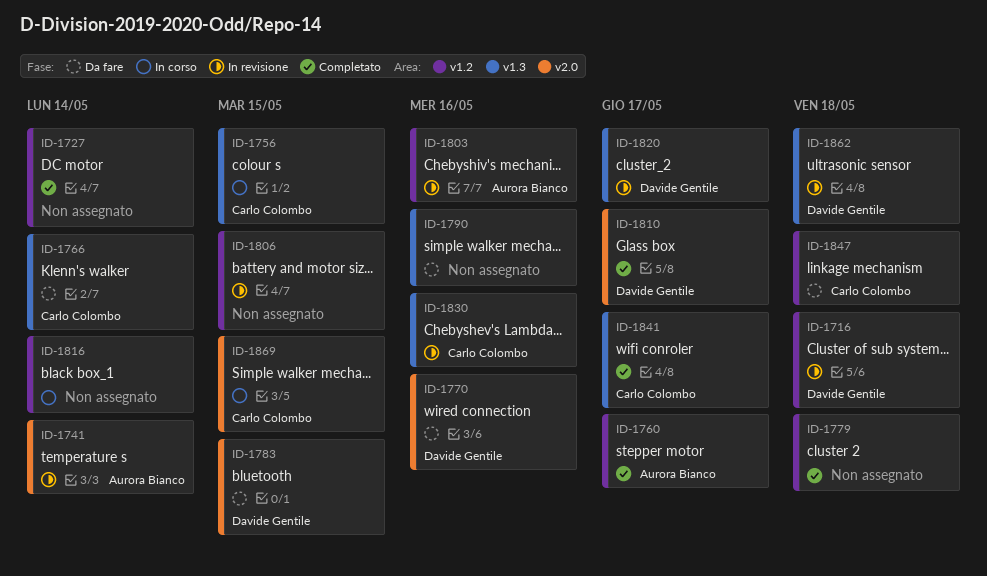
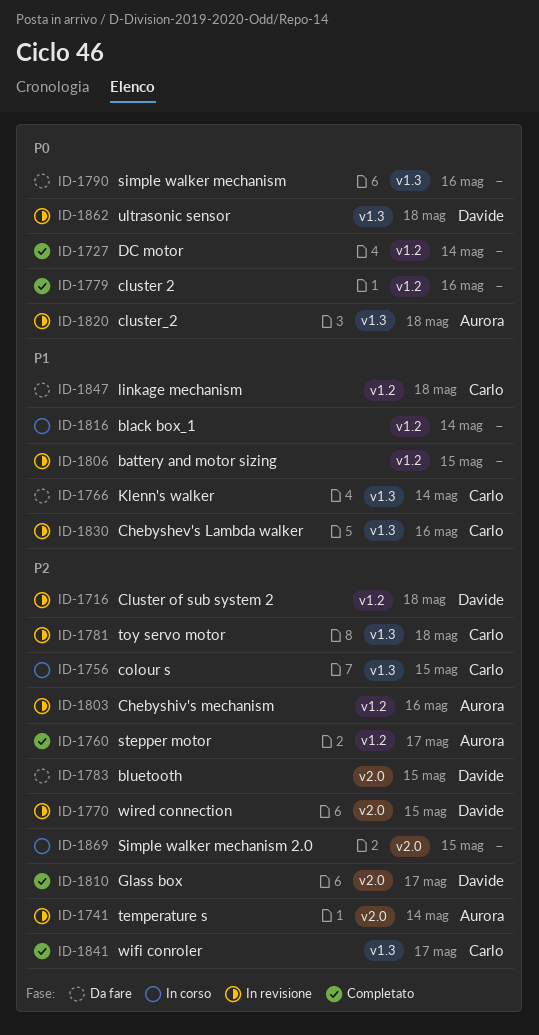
ID-1770, status: Da fare -> In revisione
ID-1770, due: May 16 -> May 15
ID-1779, due: May 18 -> May 16
ID-1781: none -> present
ID-1820, owner: Davide Gentile -> Aurora Bianco
ID-1820, due: May 17 -> May 18
ID-1869, owner: Carlo Colombo -> none

